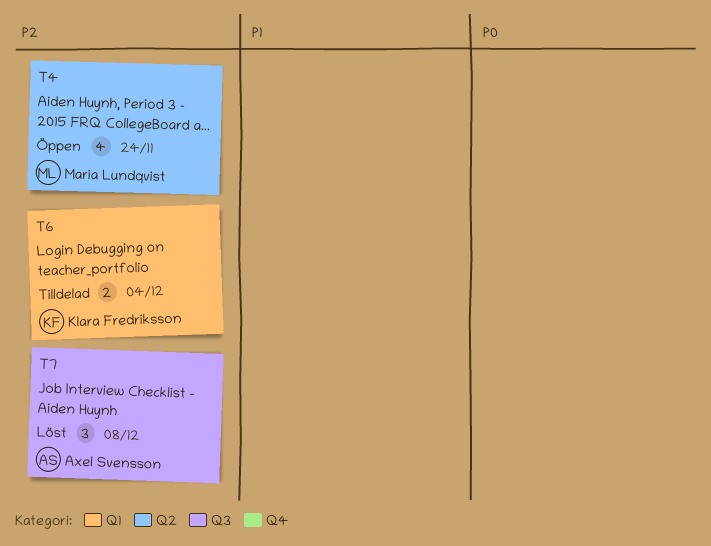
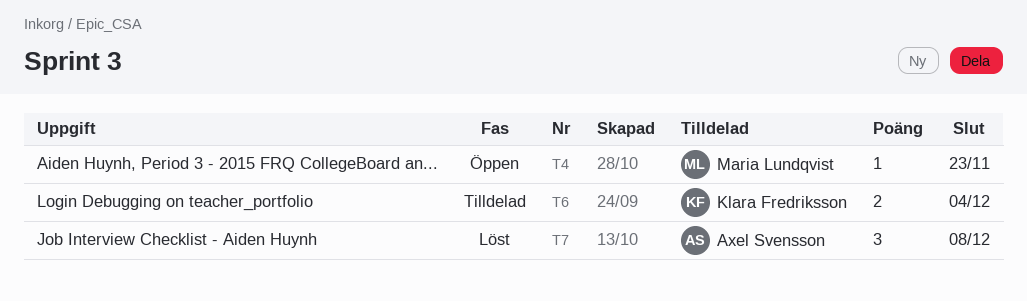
T4, estimate: 4 -> 1
T4, due: Nov 24 -> Nov 23

